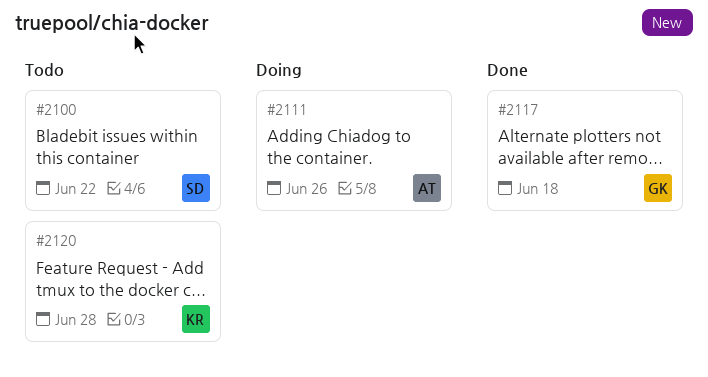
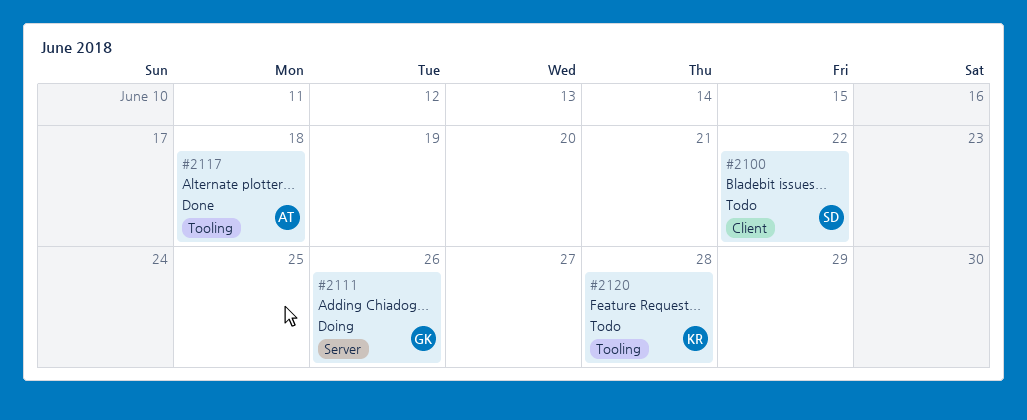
#2111, owner: AT -> GK
#2117, owner: GK -> AT

